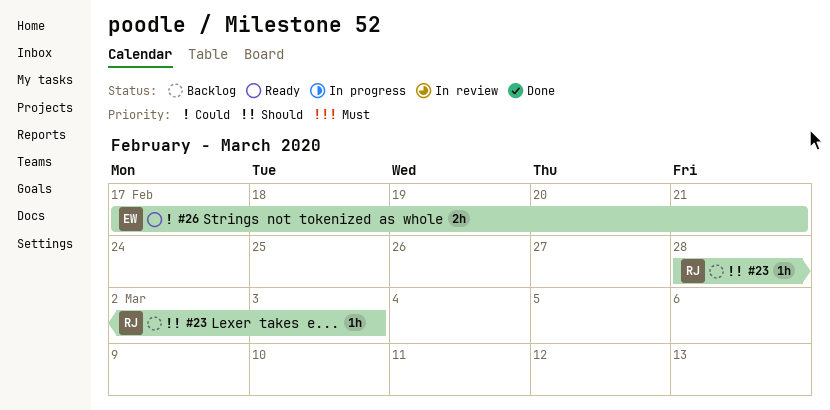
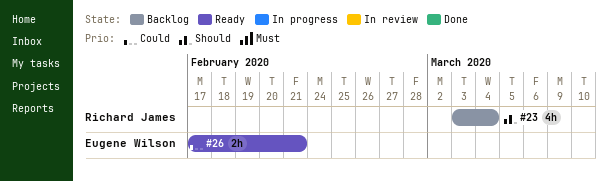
#23, estimate: 1h -> 4h
#23, start: Feb 28 -> Mar 3
#23, due: Mar 3 -> Mar 4

